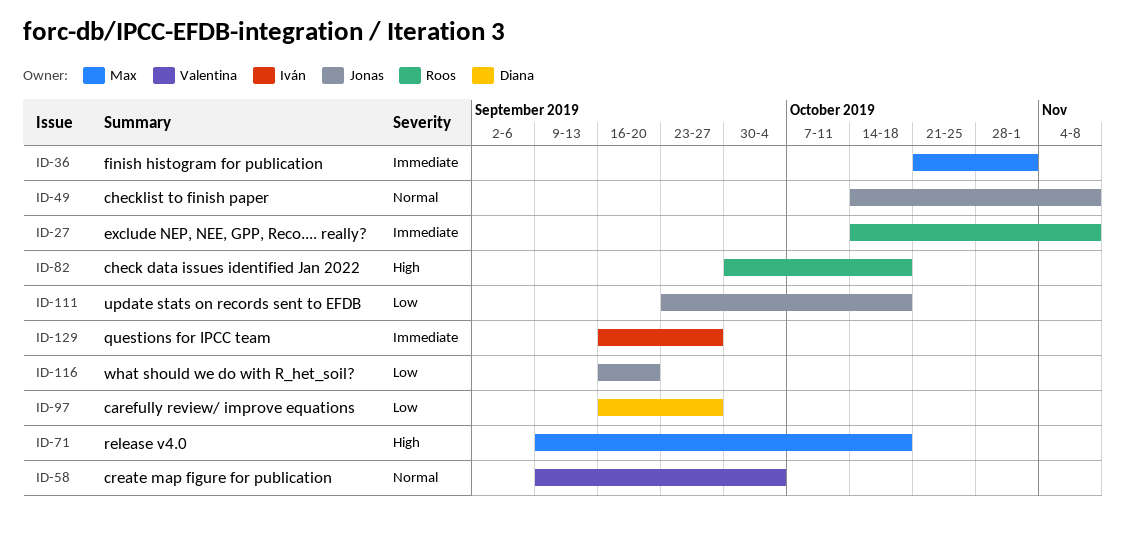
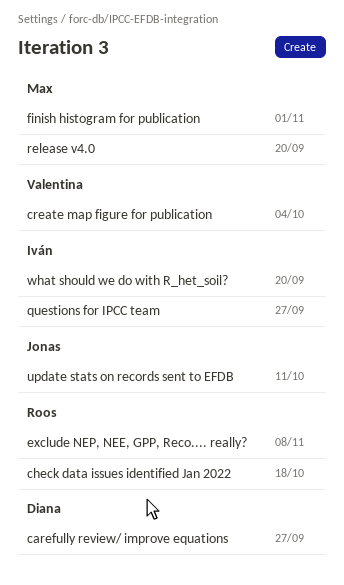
checklist to finish paper: present -> none
release v4.0, due: Oct 18 -> Sep 20
update stats on records sent to EFDB, due: Oct 18 -> Oct 11
what should we do with R_het_soil?, owner: Jonas -> Iván

